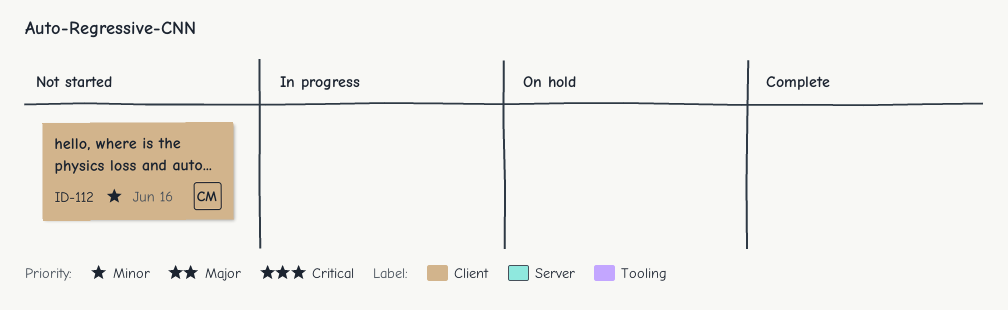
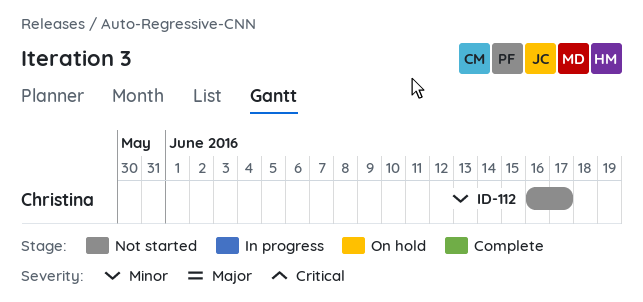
ID-112, due: Jun 16 -> Jun 17

